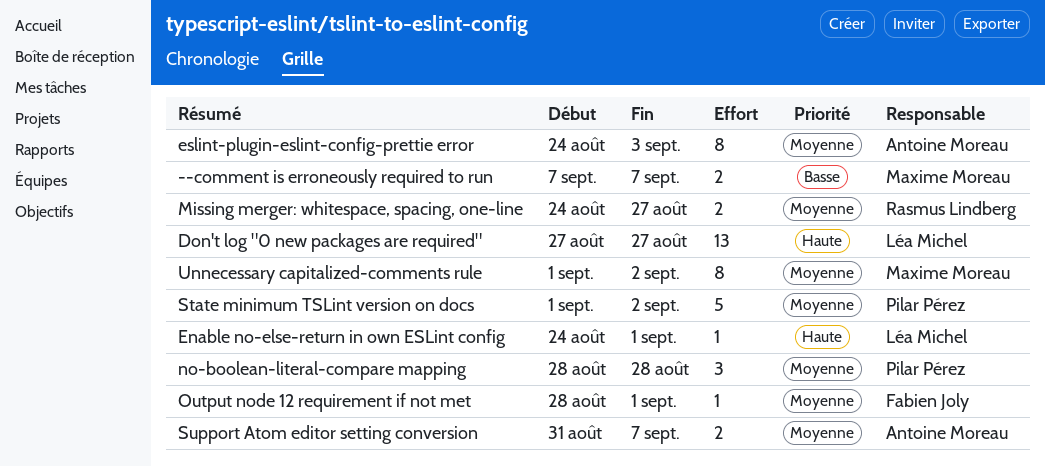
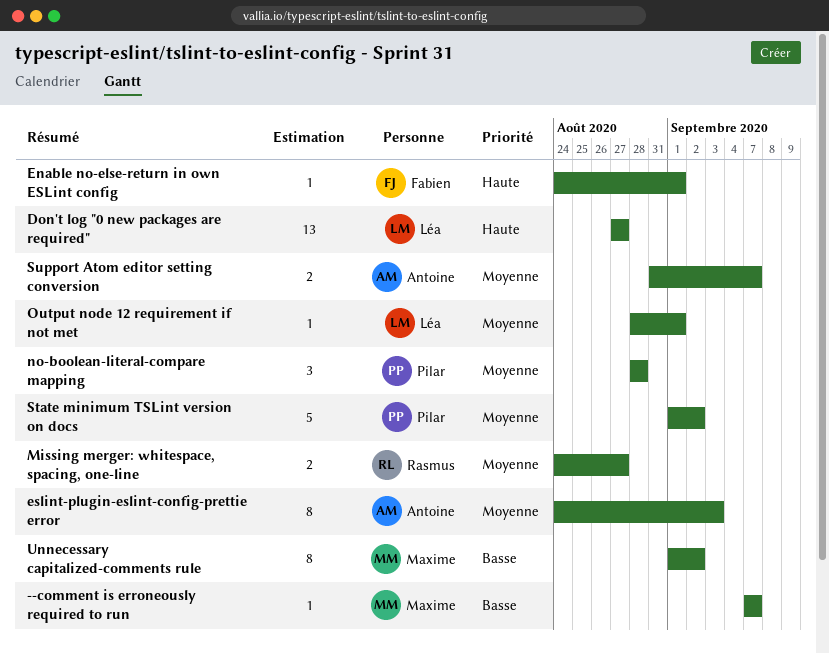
--comment is erroneously required to run, estimate: 2 -> 1
Enable no-else-return in own ESLint config, owner: Léa Michel -> Fabien Joly
Output node 12 requirement if not met, owner: Fabien Joly -> Léa Michel
Unnecessary capitalized-comments rule, priority: Moyenne -> Basse

